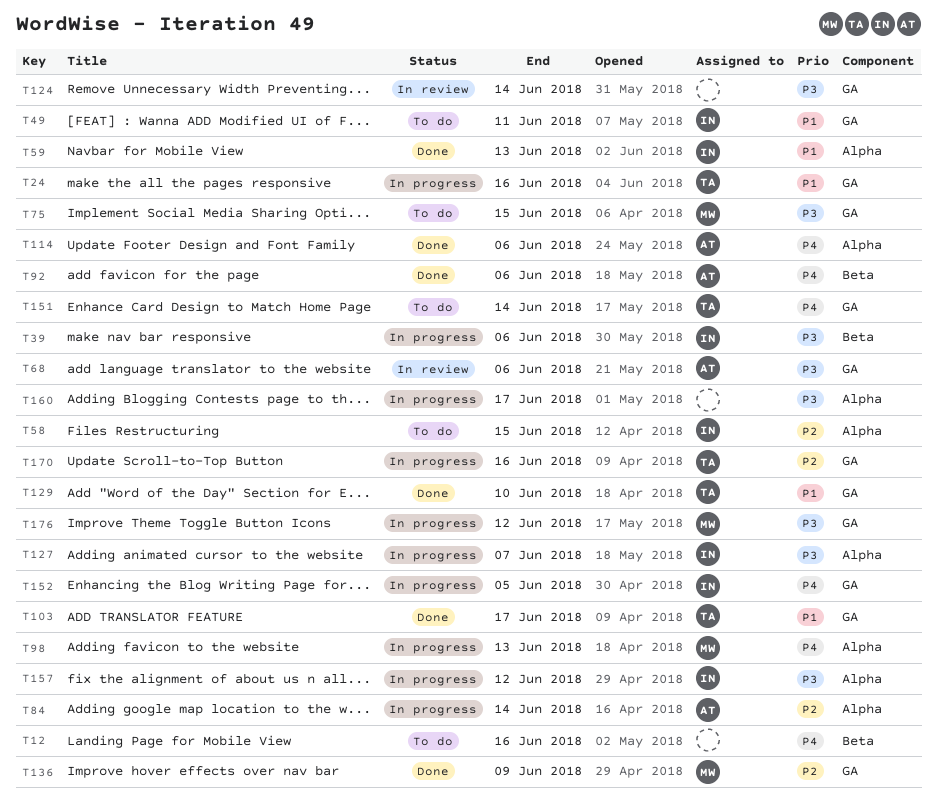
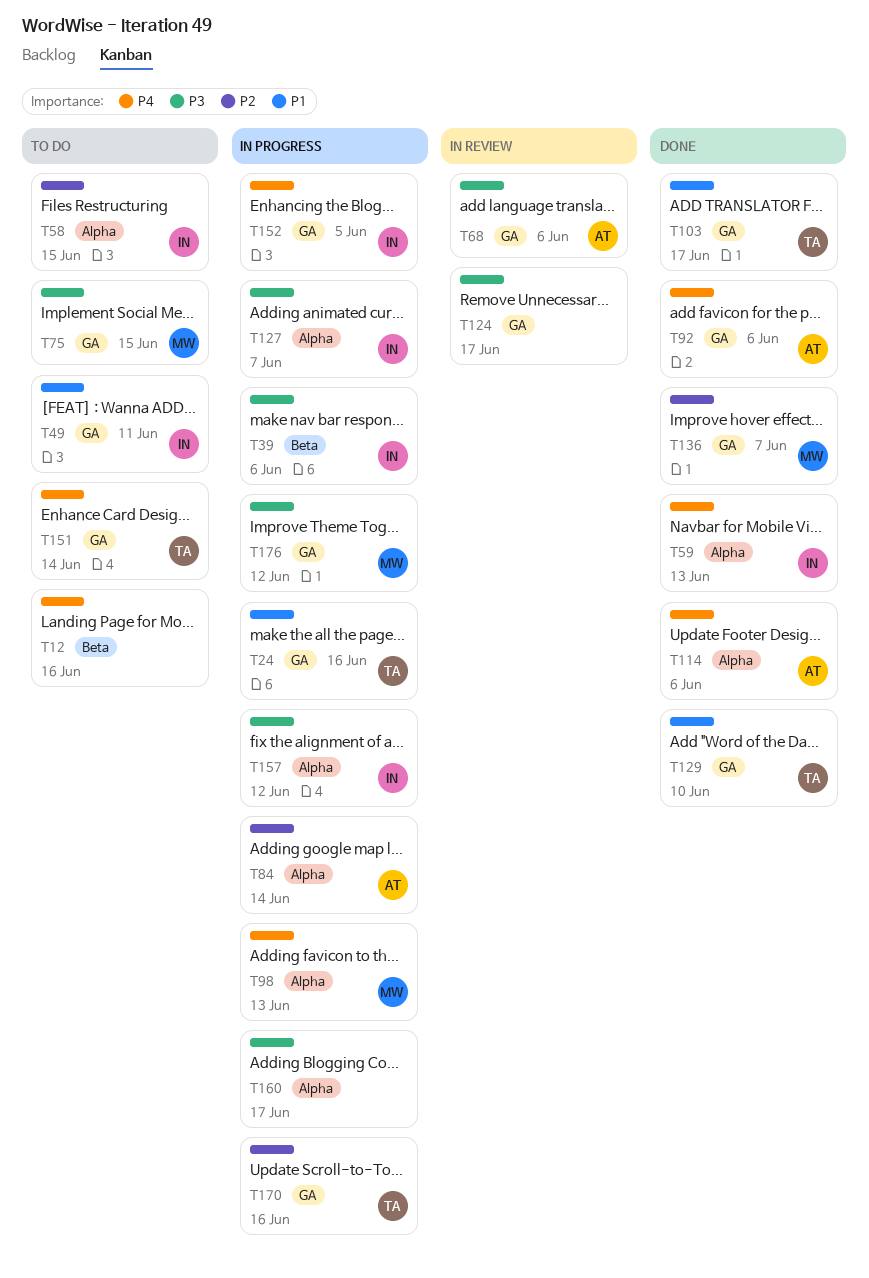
T59, priority: P1 -> P4
T92, label: Beta -> GA
T124, due: Jun 14 -> Jun 17
T136, due: Jun 9 -> Jun 7

